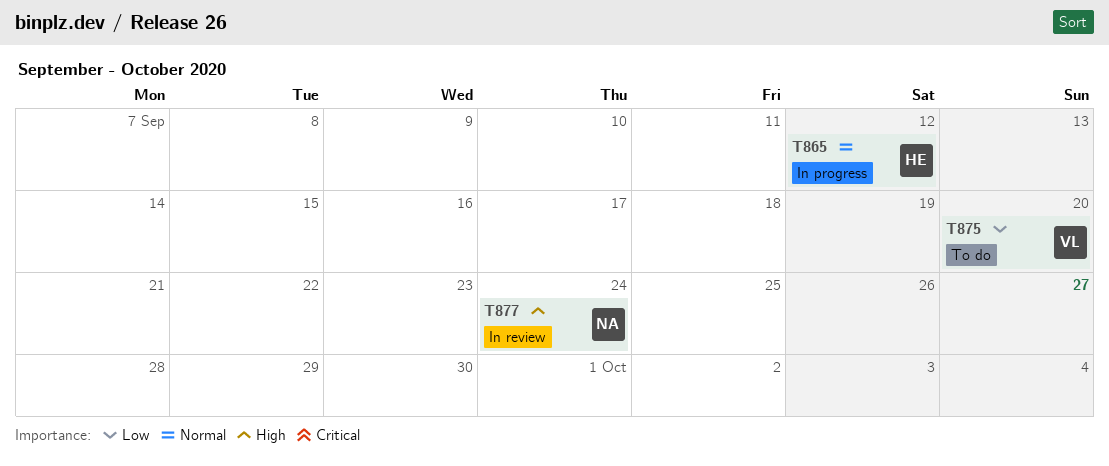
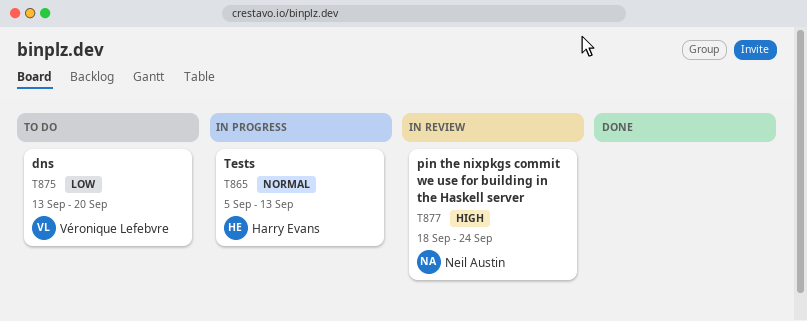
T865, due: Sep 12 -> Sep 13

